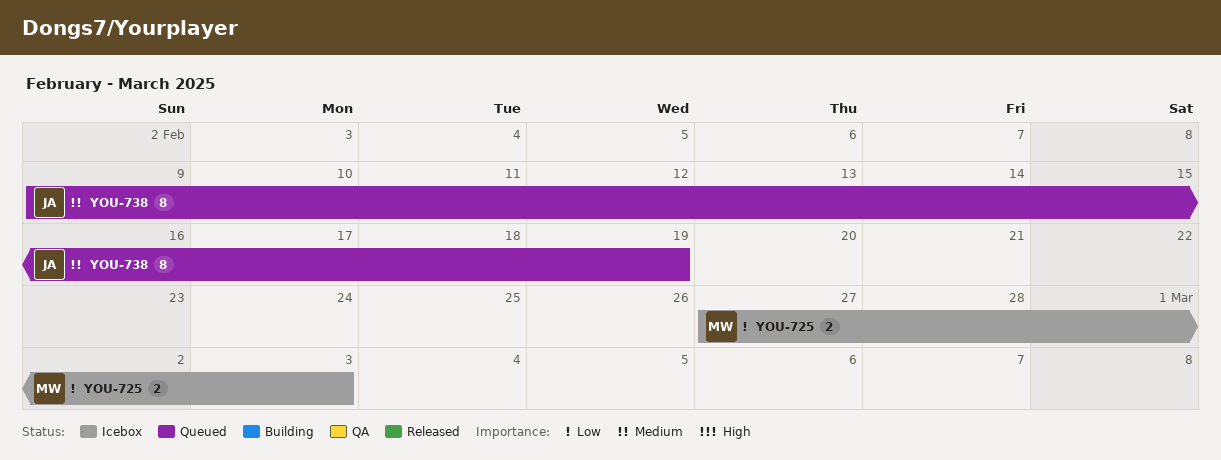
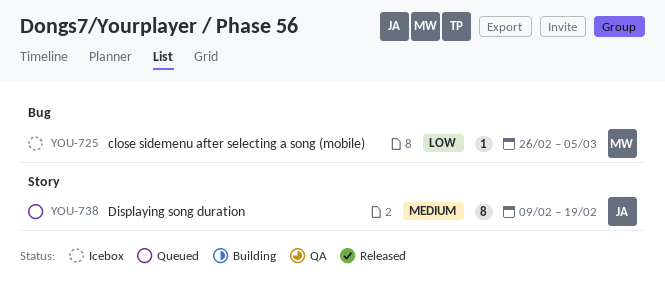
YOU-725, estimate: 2 -> 1
YOU-725, start: Feb 27 -> Feb 26
YOU-725, due: Mar 3 -> Mar 5

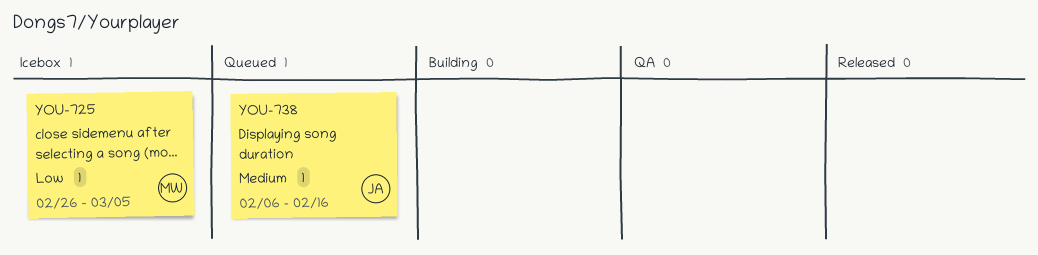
YOU-738, estimate: 8 -> 1
YOU-738, start: Feb 9 -> Feb 6
YOU-738, due: Feb 19 -> Feb 16

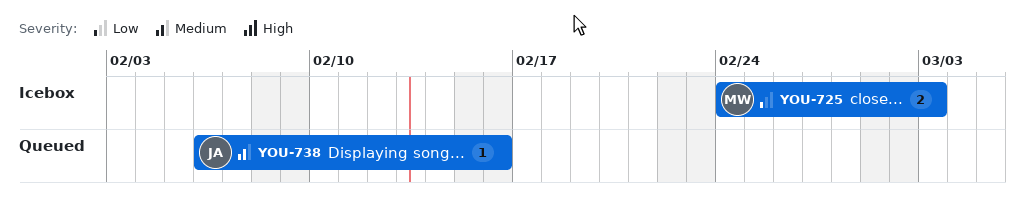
YOU-725, estimate: 1 -> 2
YOU-725, start: Feb 26 -> Feb 24
YOU-725, due: Mar 5 -> Mar 3

